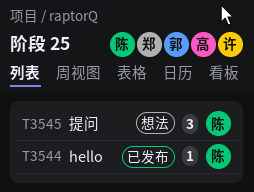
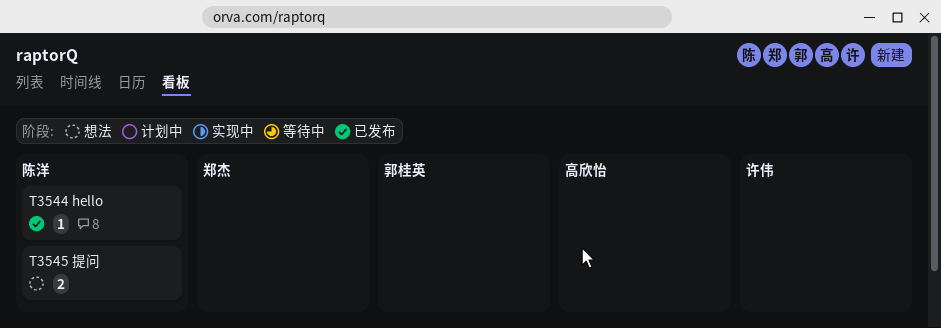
T3545, estimate: 3 -> 2

